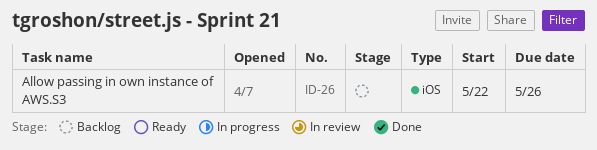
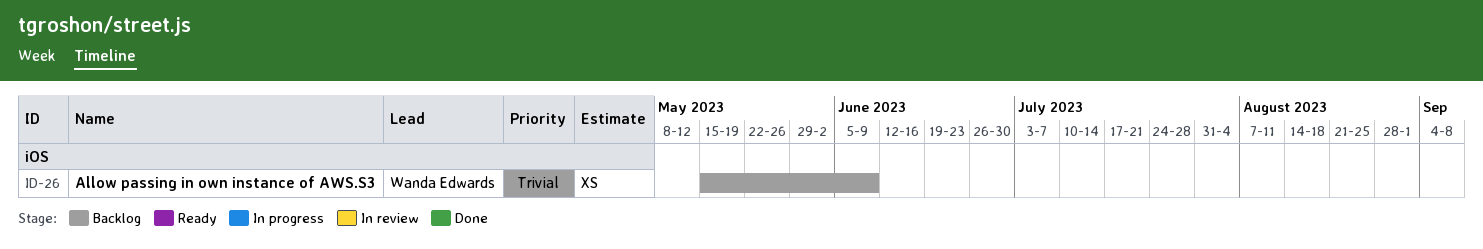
ID-26, start: May 22 -> May 15
ID-26, due: May 26 -> Jun 9

